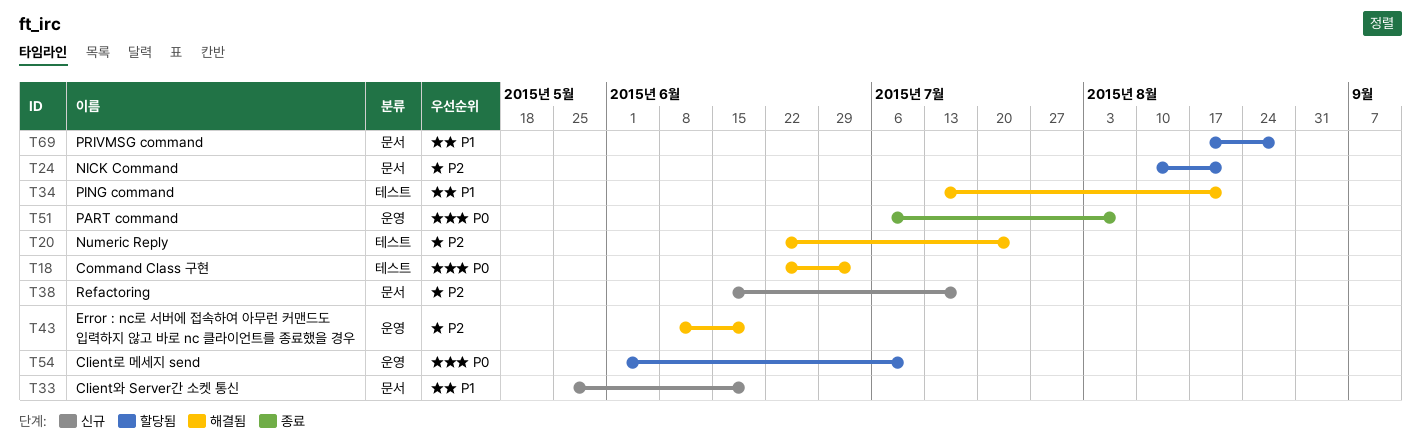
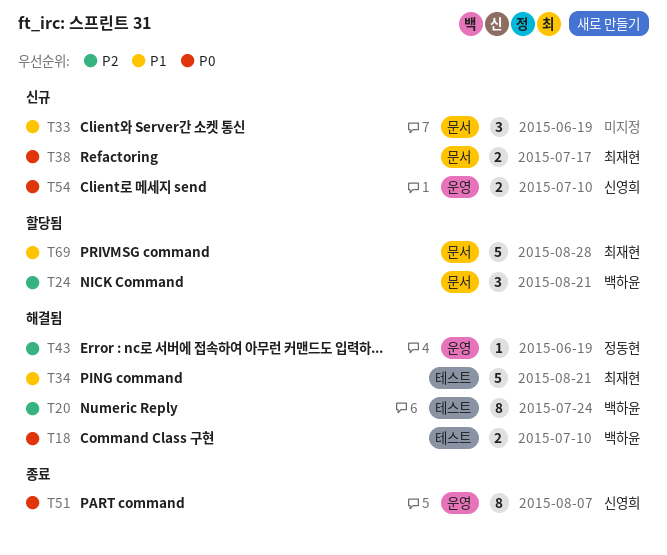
T18, due: Jul 3 -> Jul 10
T38, priority: P2 -> P0
T54, status: 할당됨 -> 신규

